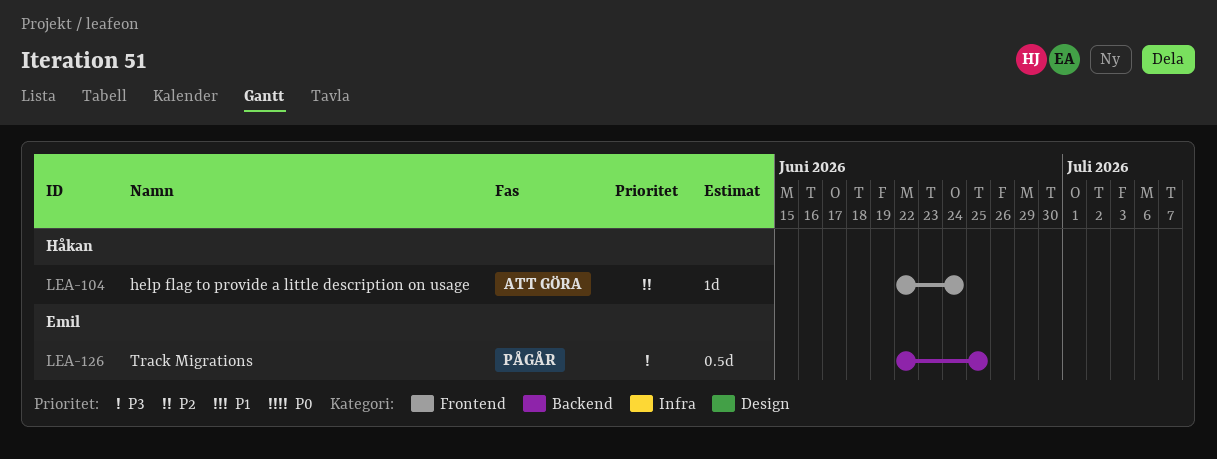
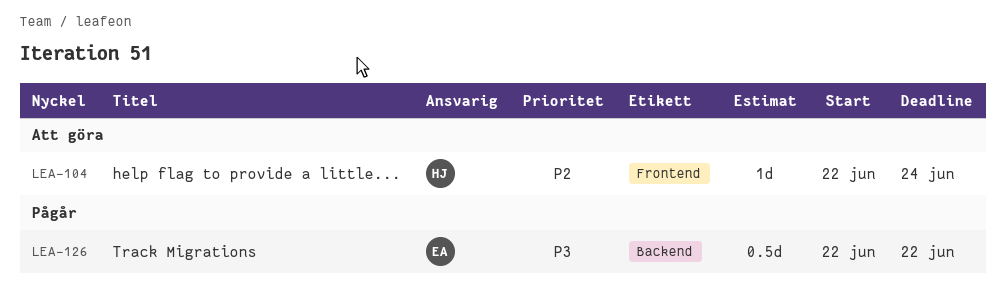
LEA-126, due: Jun 25 -> Jun 22

